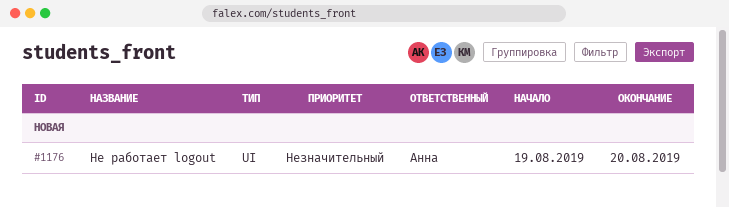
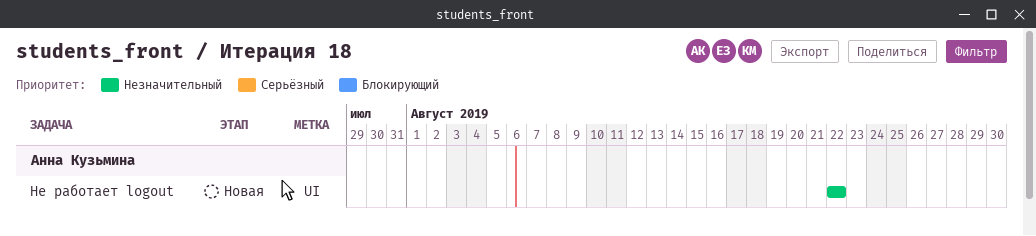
Не работает logout, start: Aug 19 -> Aug 22
Не работает logout, due: Aug 20 -> Aug 22

